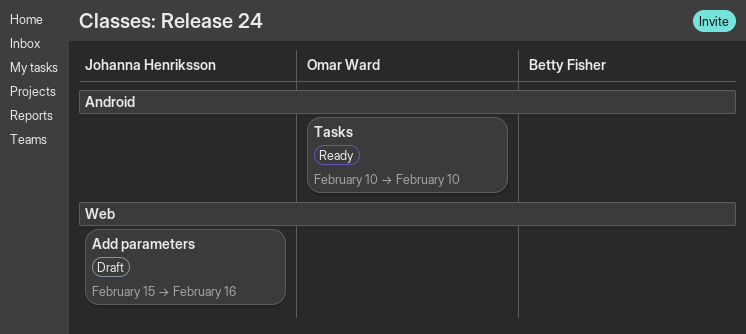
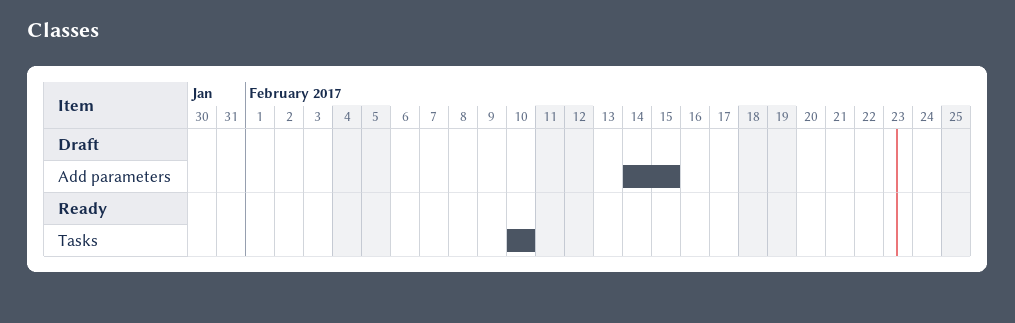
Add parameters, start: Feb 15 -> Feb 14
Add parameters, due: Feb 16 -> Feb 15

